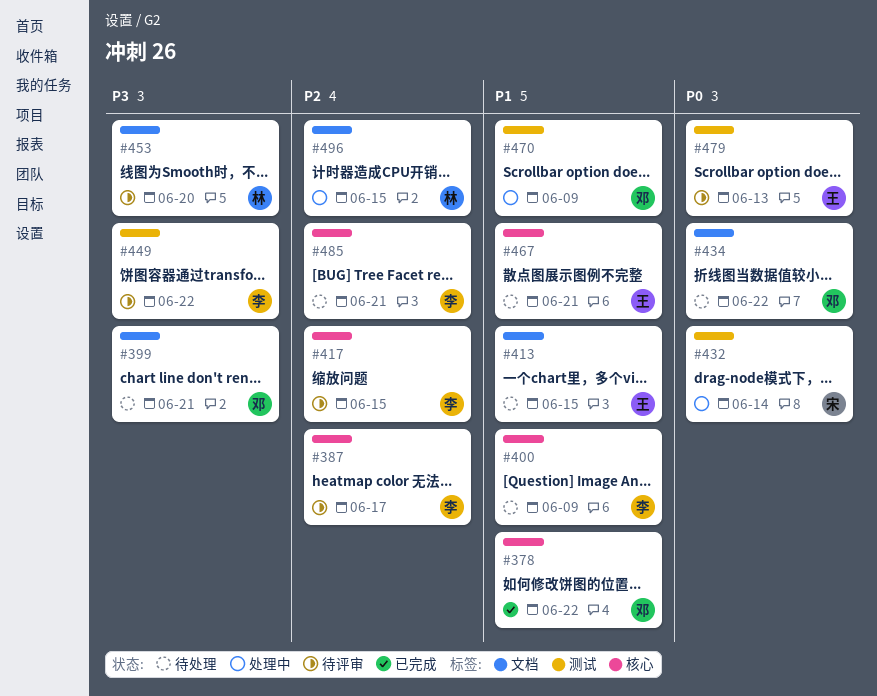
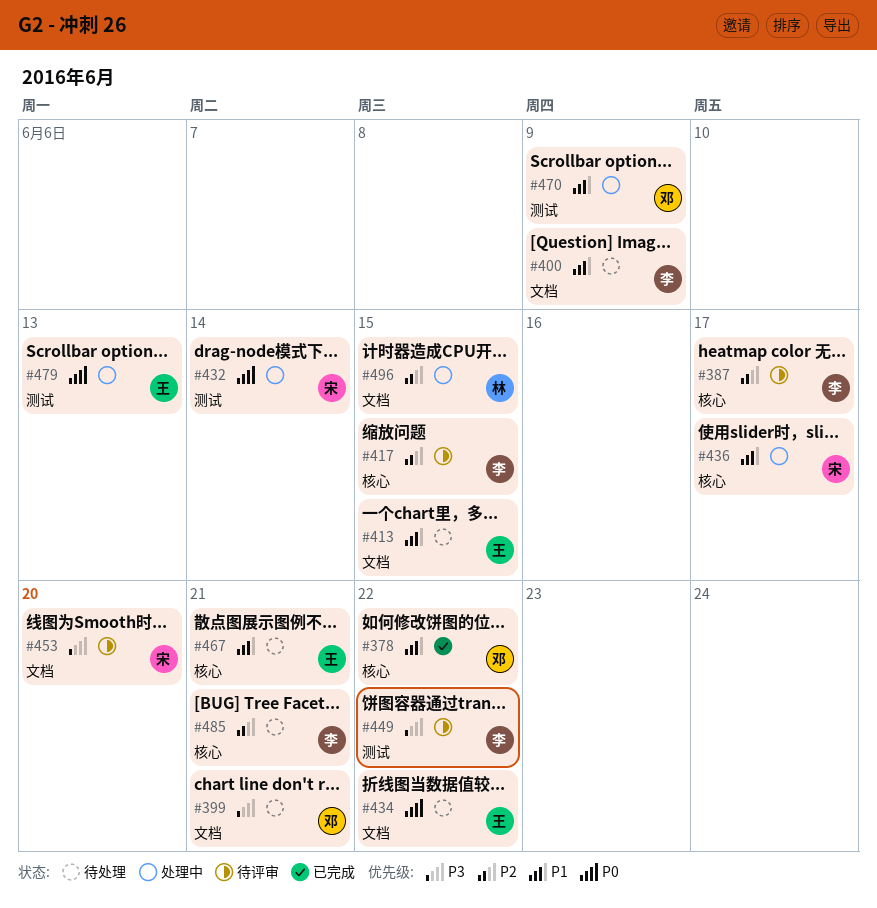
#400, label: 核心 -> 文档
#434, owner: 邓 -> 王
#436: none -> present
#453, owner: 林 -> 宋
#479, status: 待评审 -> 处理中

